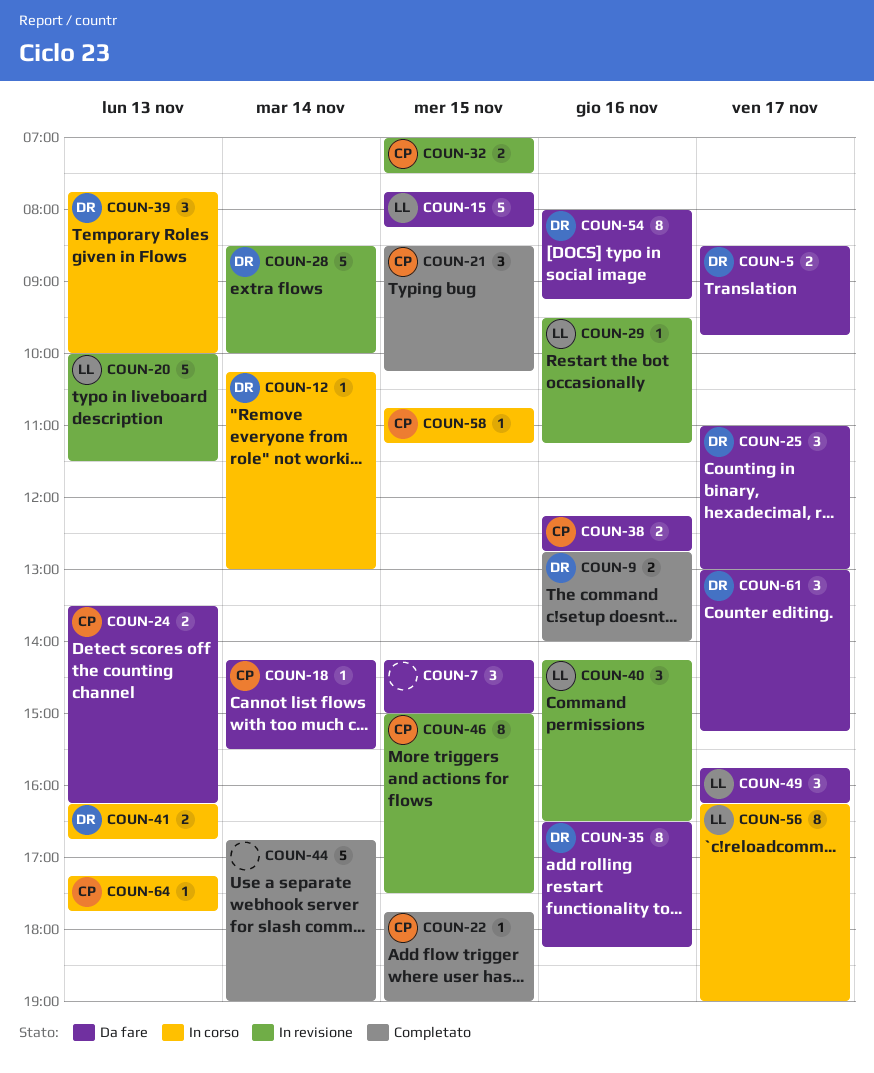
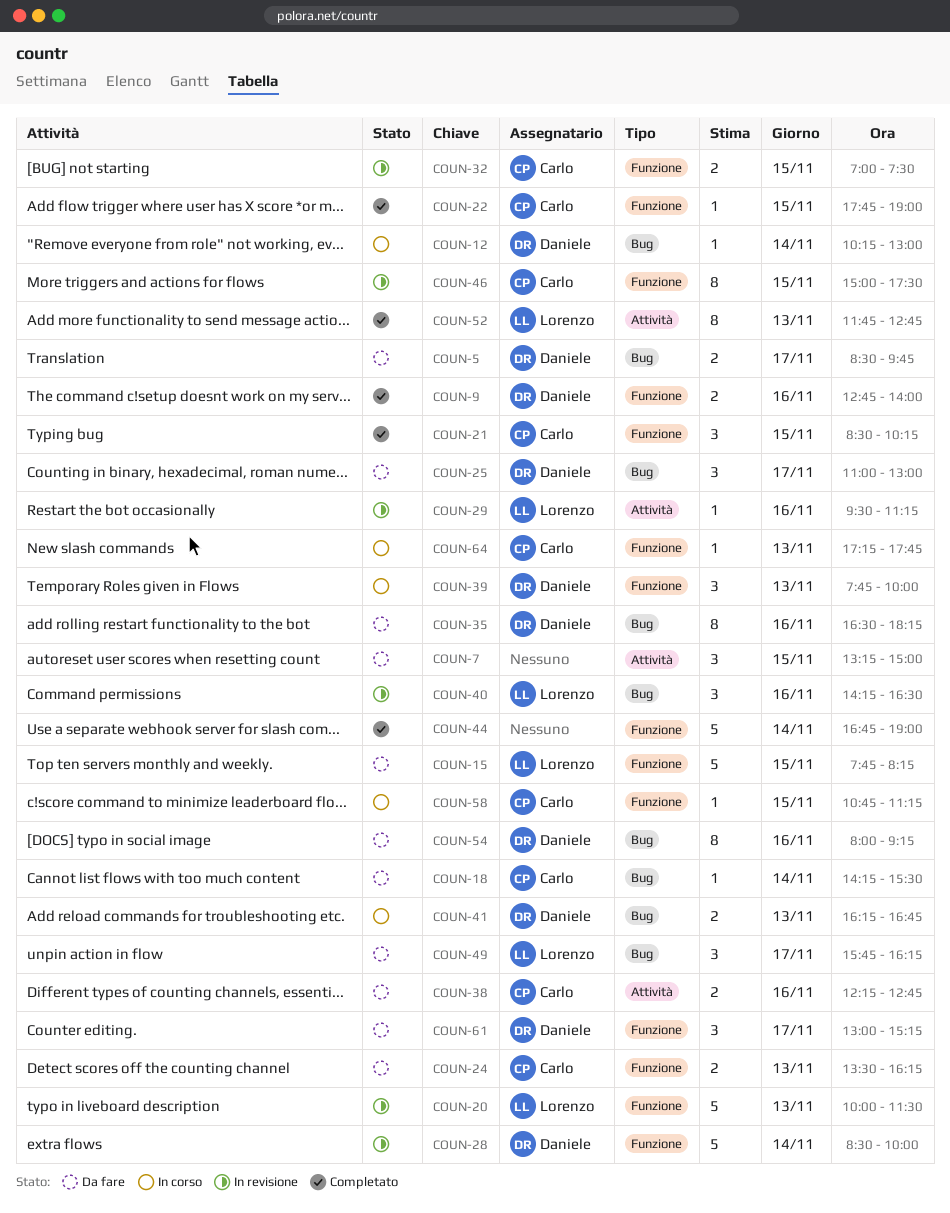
COUN-7, begins: 14:15 -> 13:15
COUN-52: none -> present
COUN-56: present -> none

